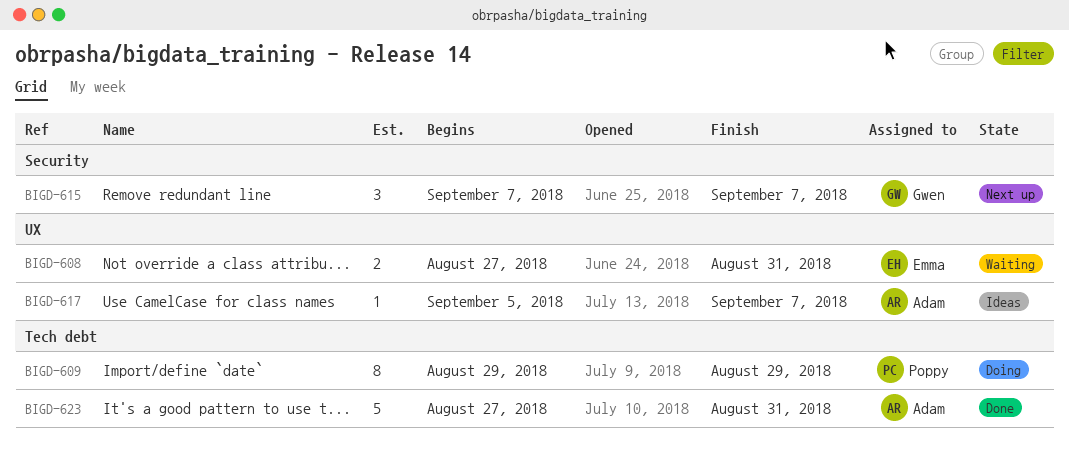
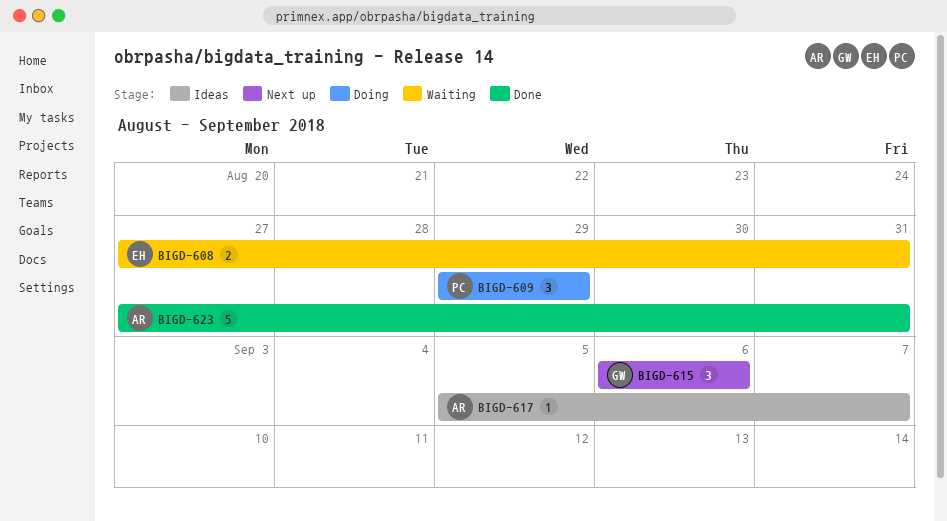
BIGD-609, estimate: 8 -> 3
BIGD-615, start: Sep 7 -> Sep 6
BIGD-615, due: Sep 7 -> Sep 6

